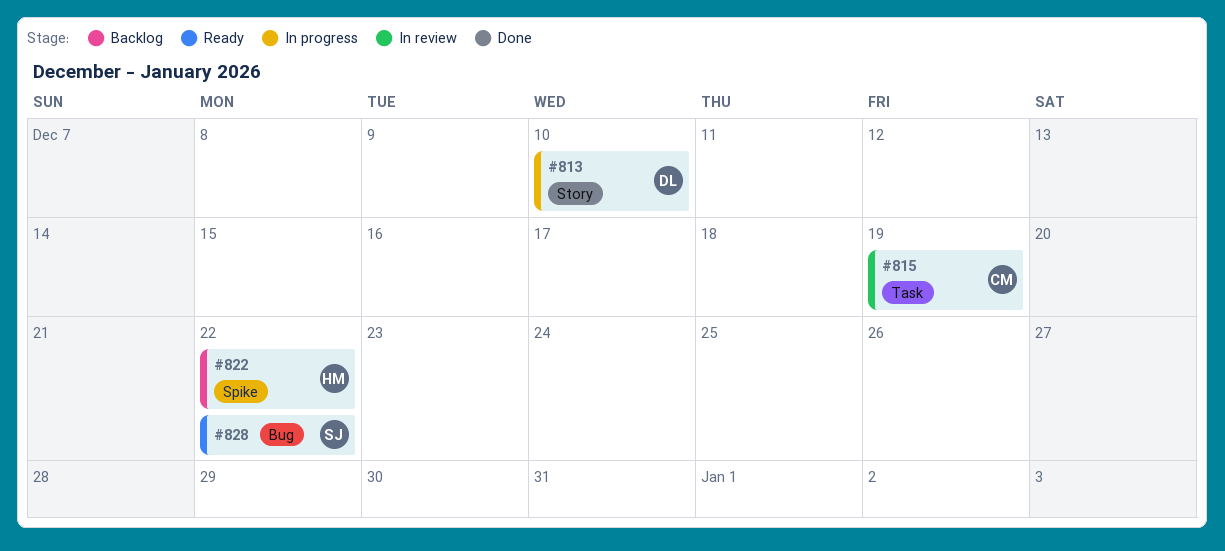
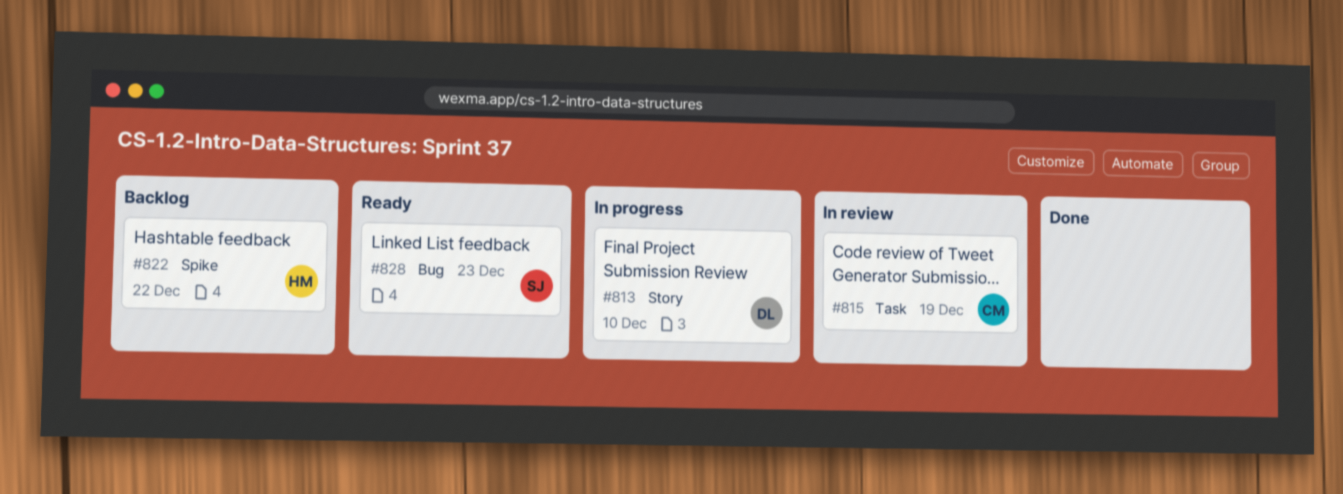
#828, due: Dec 22 -> Dec 23

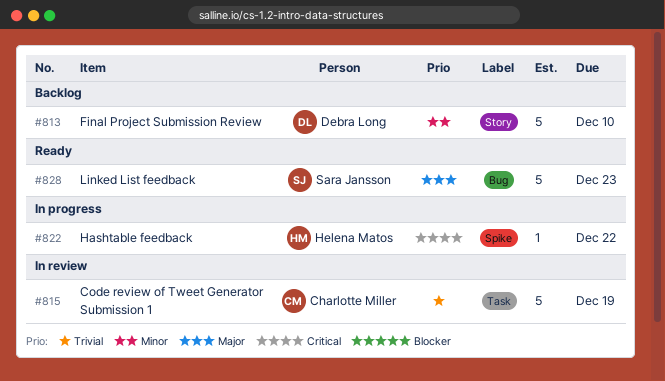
#813, status: In progress -> Backlog
#822, status: Backlog -> In progress

